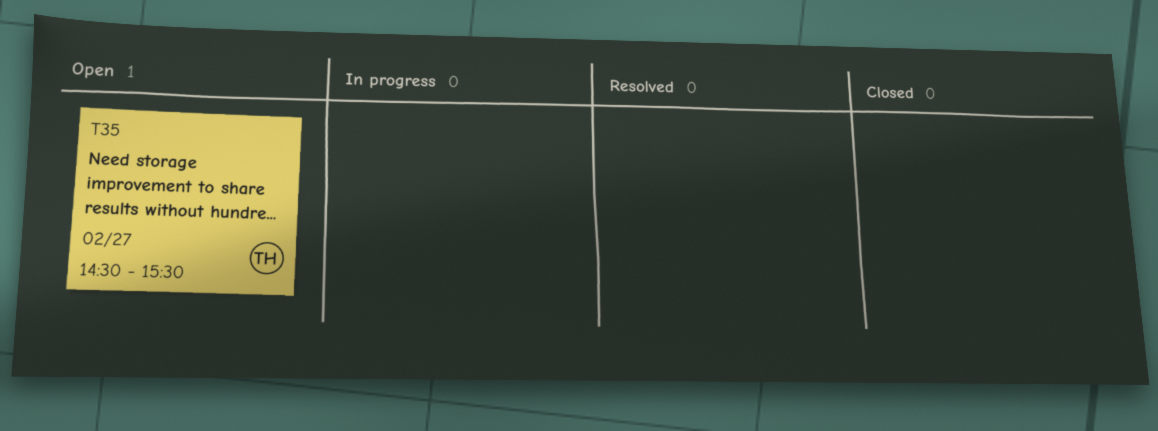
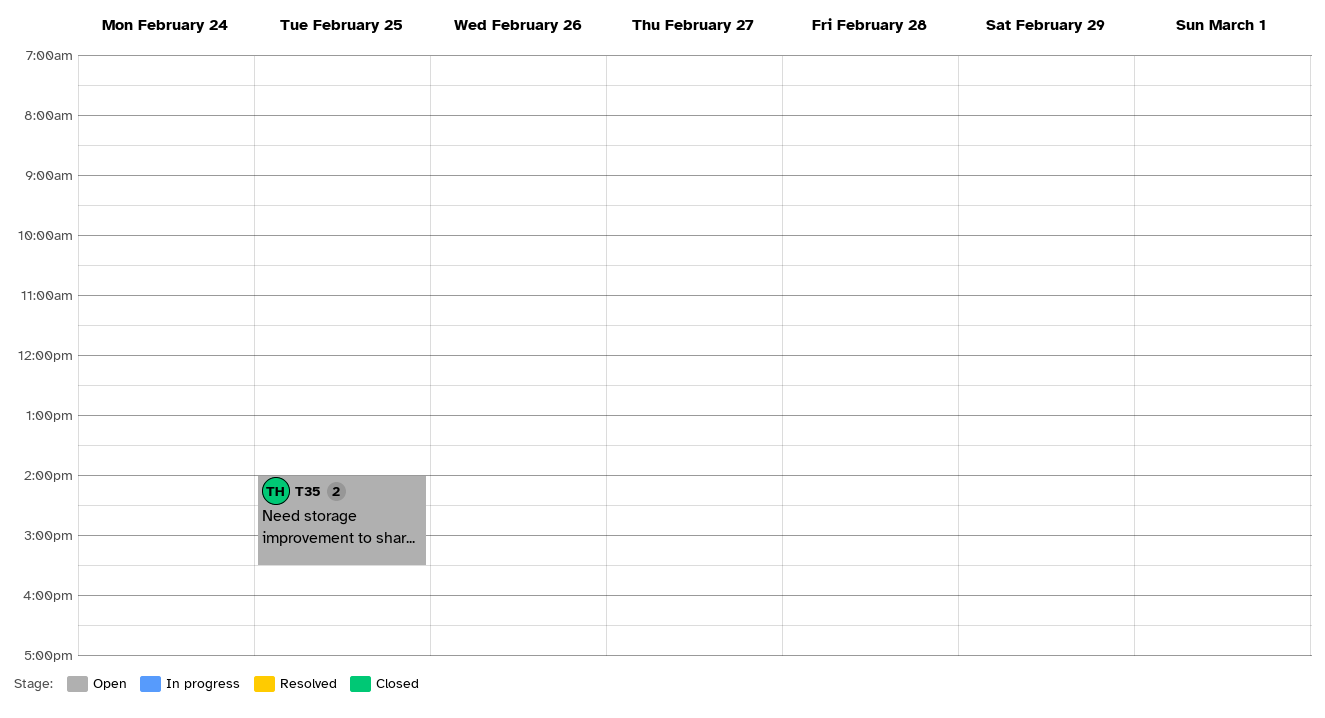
T35, day: Feb 27 -> Feb 25
T35, begins: 14:30 -> 14:00

